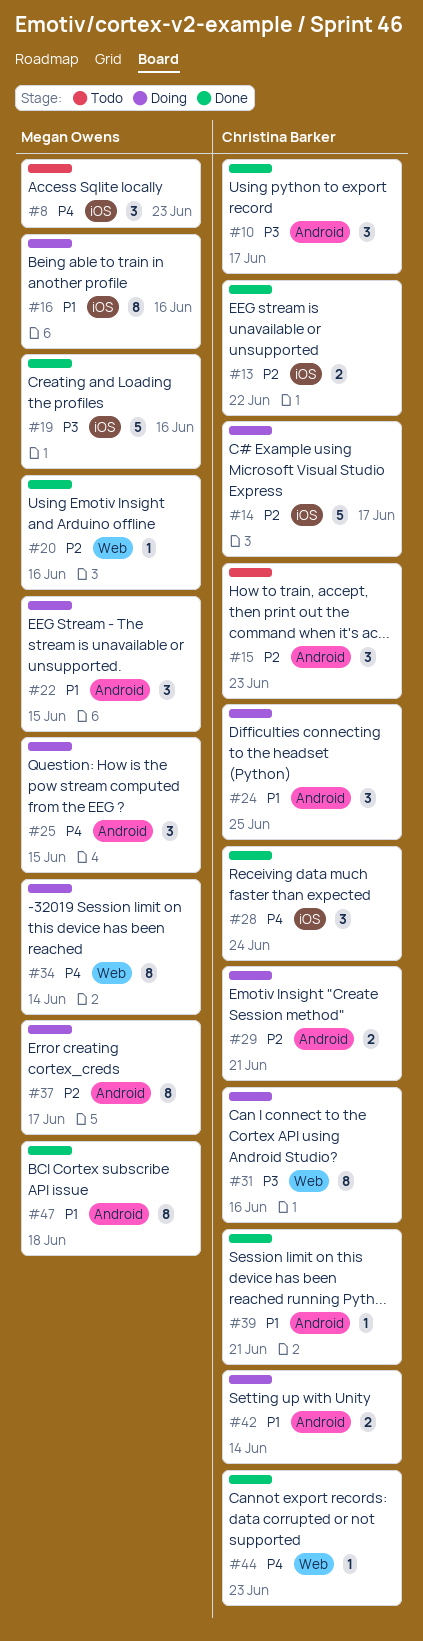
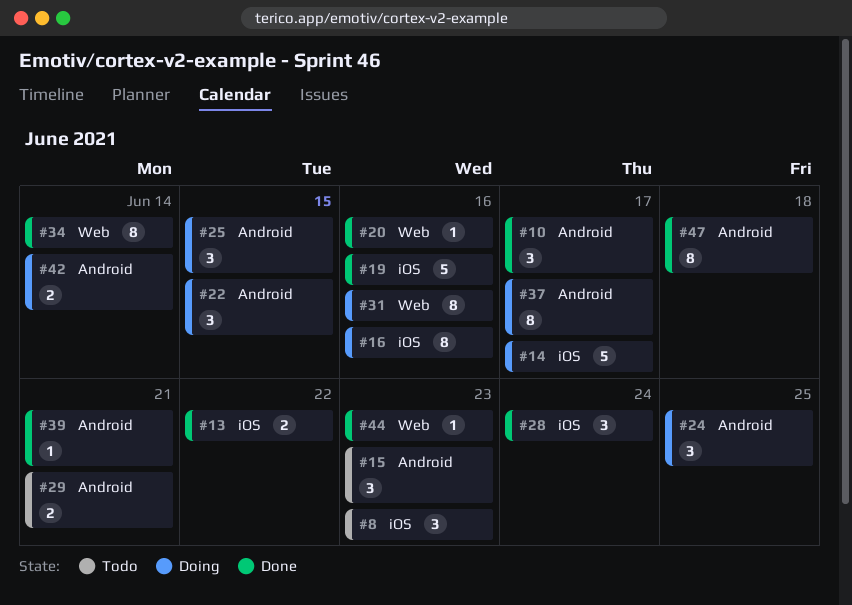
#29, status: Doing -> Todo
#34, status: Doing -> Done

